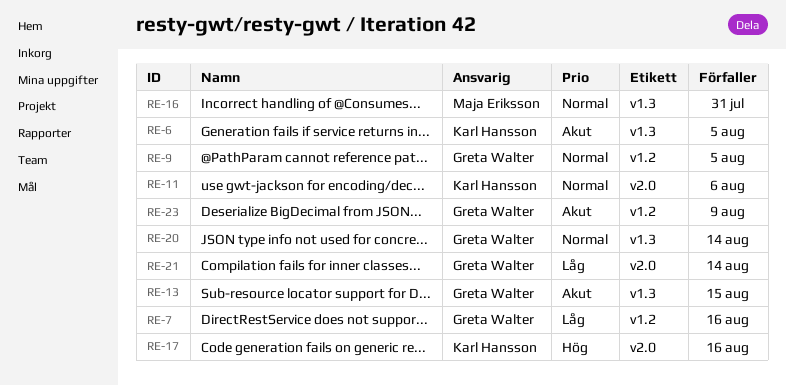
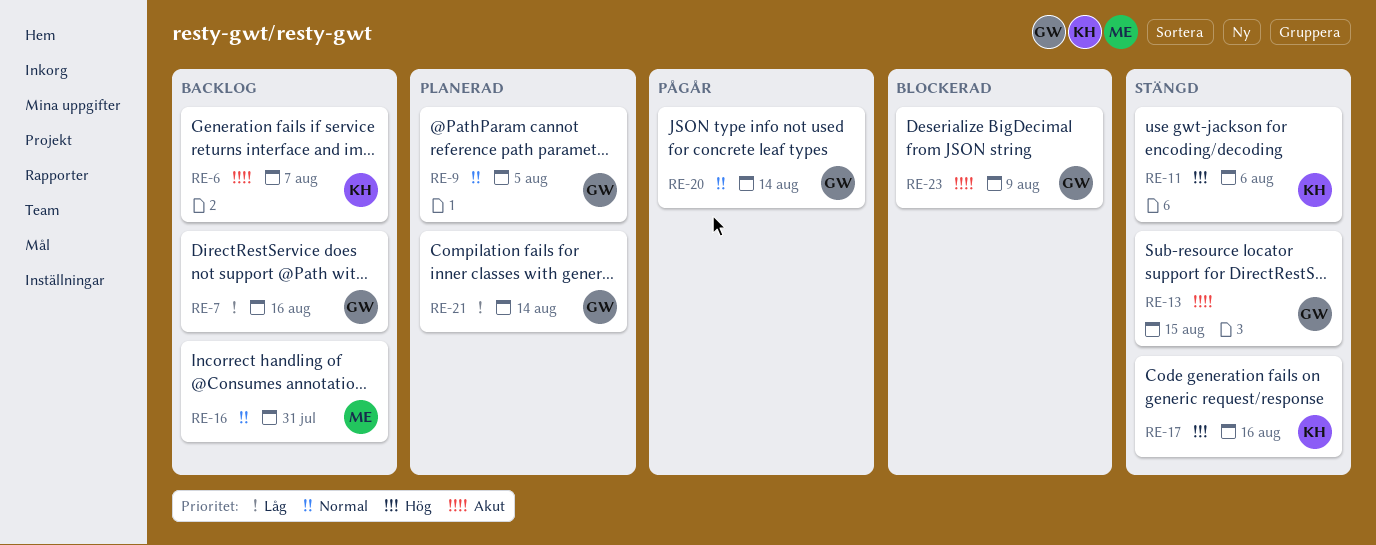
RE-6, due: Aug 5 -> Aug 7
RE-11, priority: Normal -> Hög

